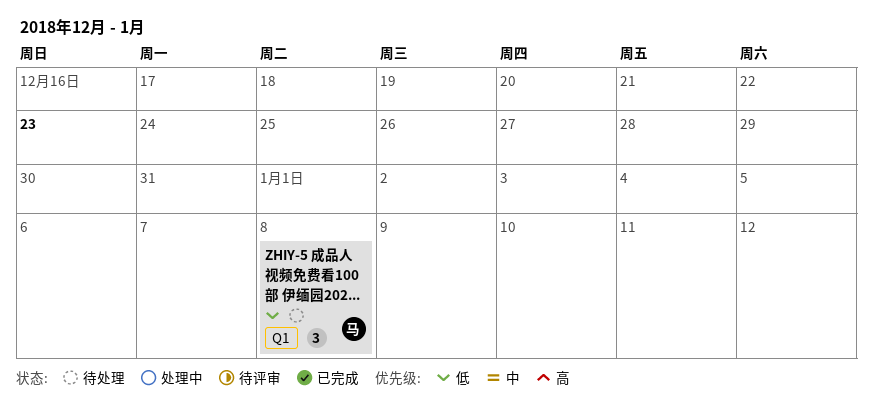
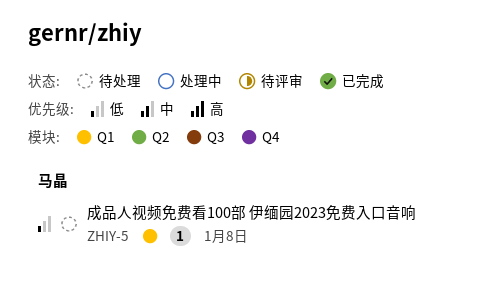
ZHIY-5, estimate: 3 -> 1

